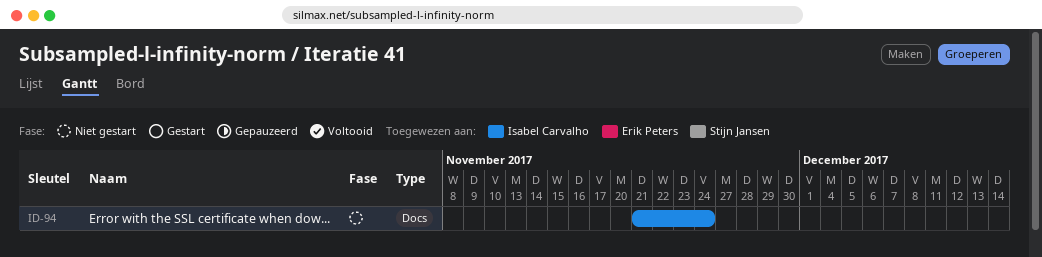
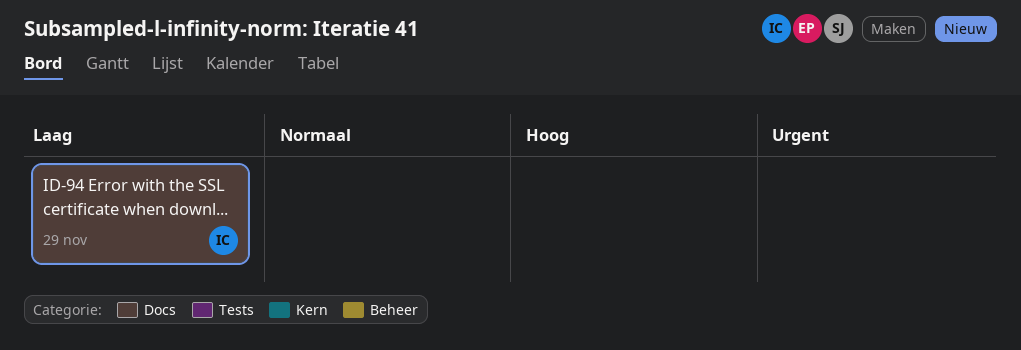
ID-94, due: Nov 24 -> Nov 29

